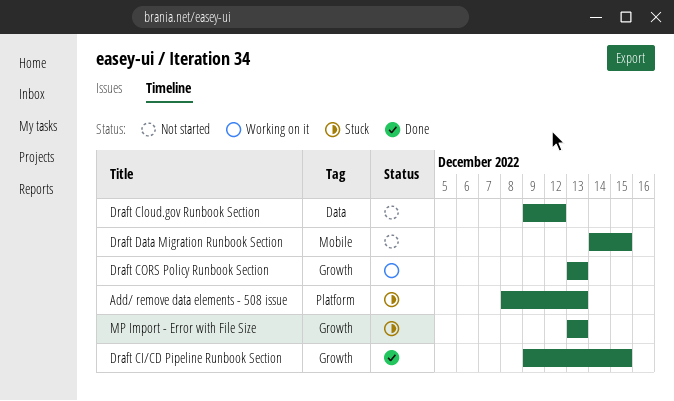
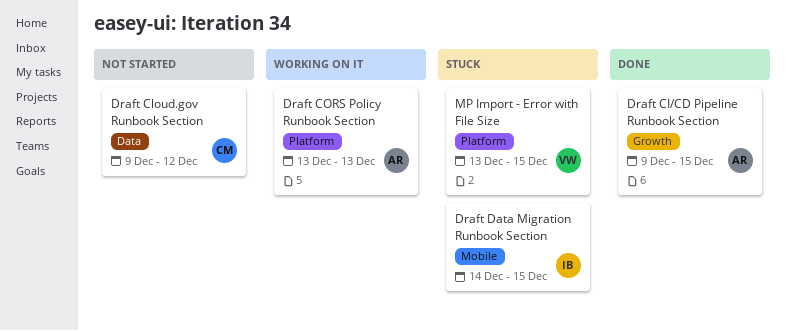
Add/ remove data elements - 508 issue: present -> none
Draft CORS Policy Runbook Section, label: Growth -> Platform
Draft Data Migration Runbook Section, status: Not started -> Stuck
MP Import - Error with File Size, label: Growth -> Platform
MP Import - Error with File Size, due: Dec 13 -> Dec 15

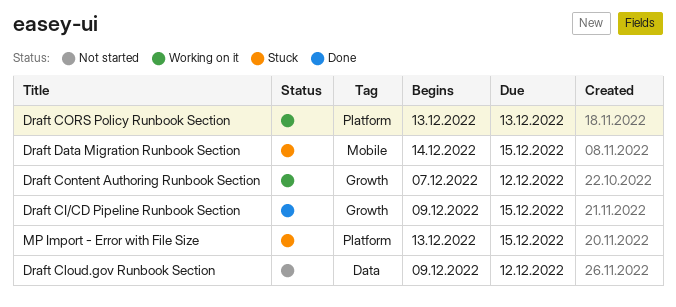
Draft Content Authoring Runbook Section: none -> present

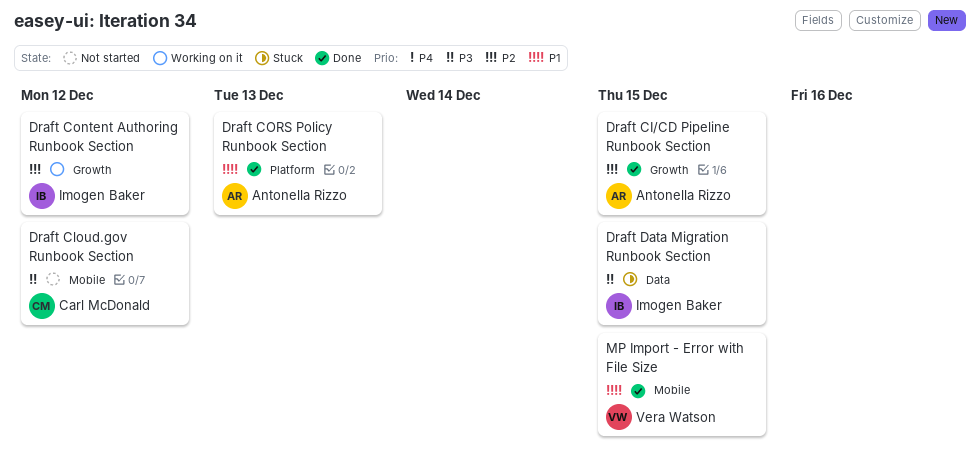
Draft Cloud.gov Runbook Section, label: Data -> Mobile
Draft CORS Policy Runbook Section, status: Working on it -> Done
Draft Data Migration Runbook Section, label: Mobile -> Data
MP Import - Error with File Size, status: Stuck -> Done
MP Import - Error with File Size, label: Platform -> Mobile

